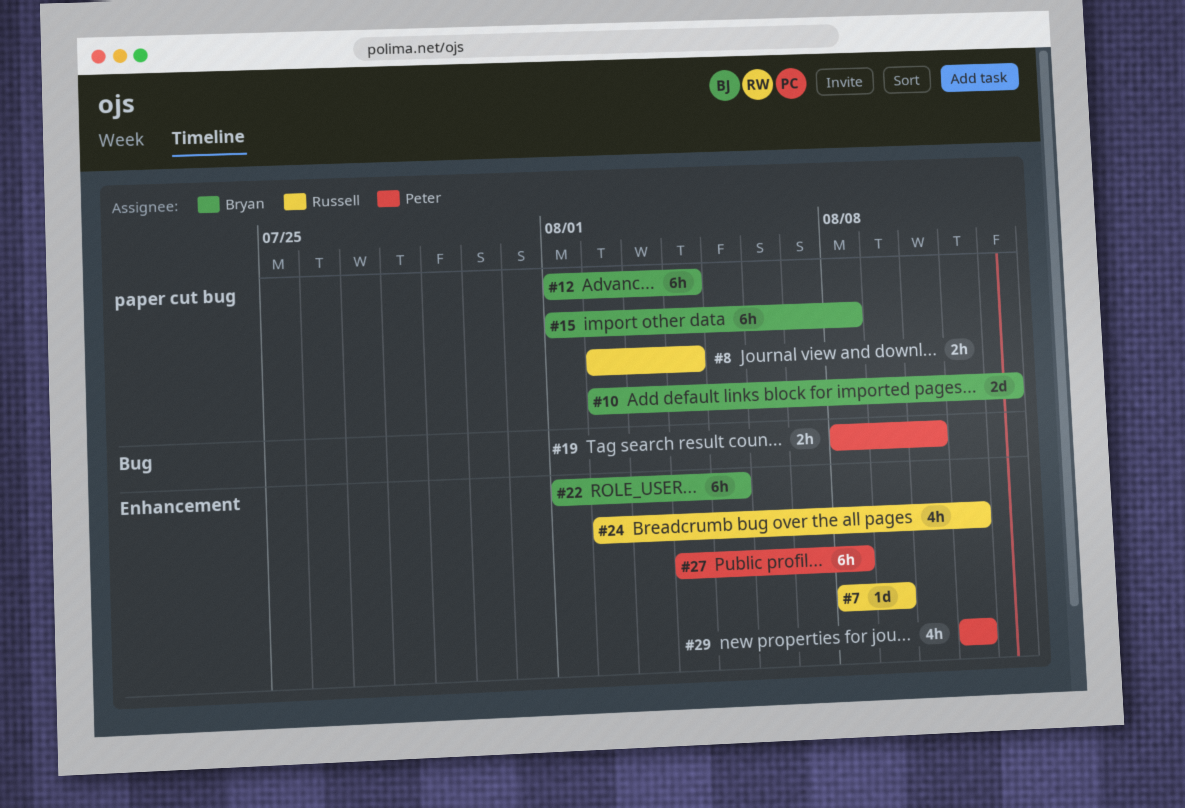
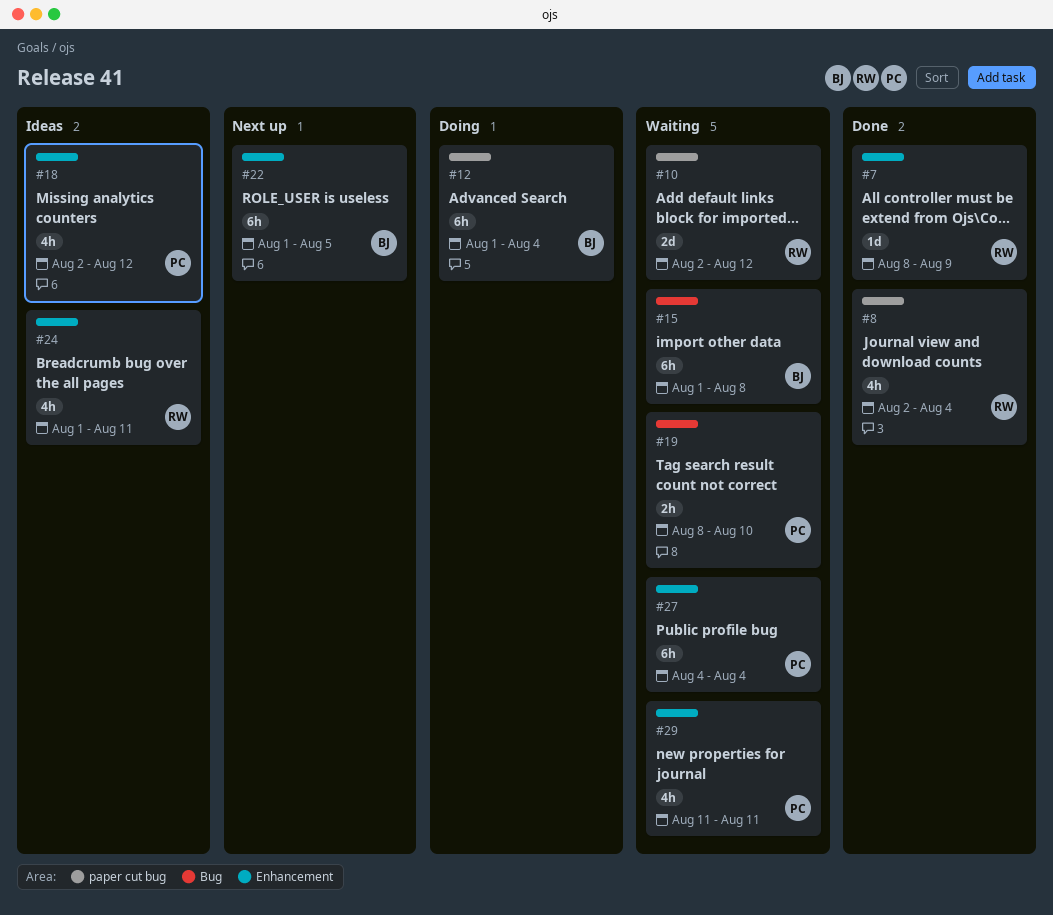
#8, estimate: 2h -> 4h
#10, owner: Bryan -> Russell
#15, label: paper cut bug -> Bug
#18: none -> present
#24, start: Aug 2 -> Aug 1
#27, due: Aug 8 -> Aug 4

